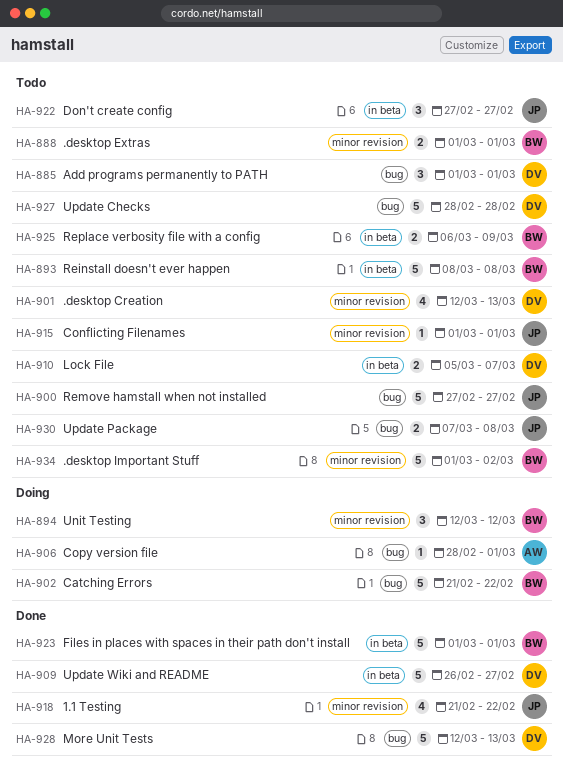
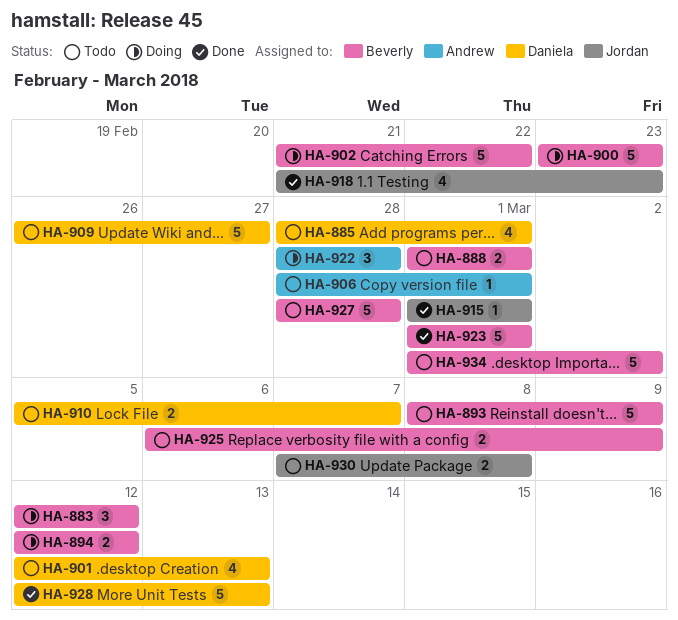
HA-883: none -> present
HA-885, estimate: 3 -> 4
HA-885, start: Mar 1 -> Feb 28
HA-893, due: Mar 8 -> Mar 9
HA-894, estimate: 3 -> 2
HA-900, status: Todo -> Doing
HA-900, owner: Jordan -> Beverly
HA-900, start: Feb 27 -> Feb 23
HA-900, due: Feb 27 -> Feb 23
HA-906, status: Doing -> Todo
HA-909, status: Done -> Todo
HA-915, status: Todo -> Done
HA-918, due: Feb 22 -> Feb 23
HA-922, status: Todo -> Doing
HA-922, owner: Jordan -> Andrew
HA-922, start: Feb 27 -> Feb 28
HA-922, due: Feb 27 -> Feb 28
HA-927, owner: Daniela -> Beverly

